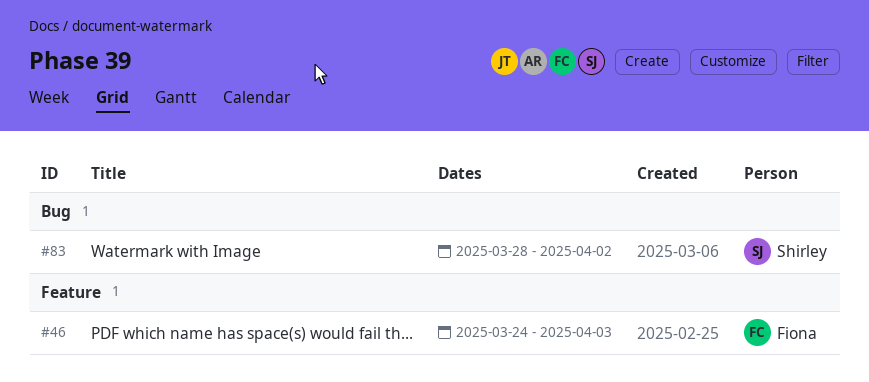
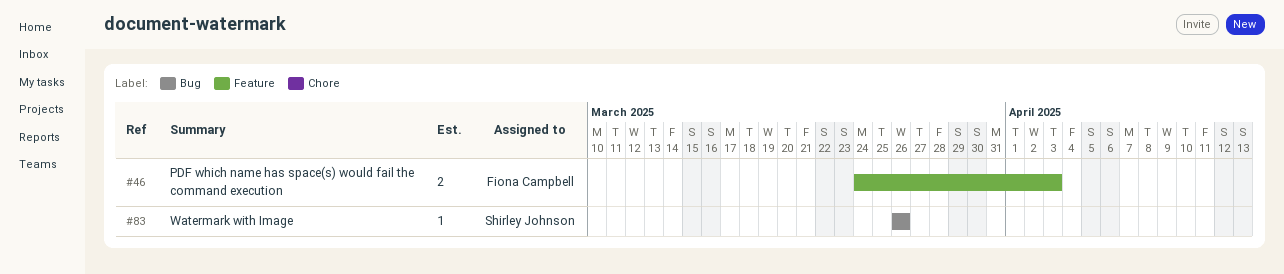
#83, start: Mar 28 -> Mar 26
#83, due: Apr 2 -> Mar 26

